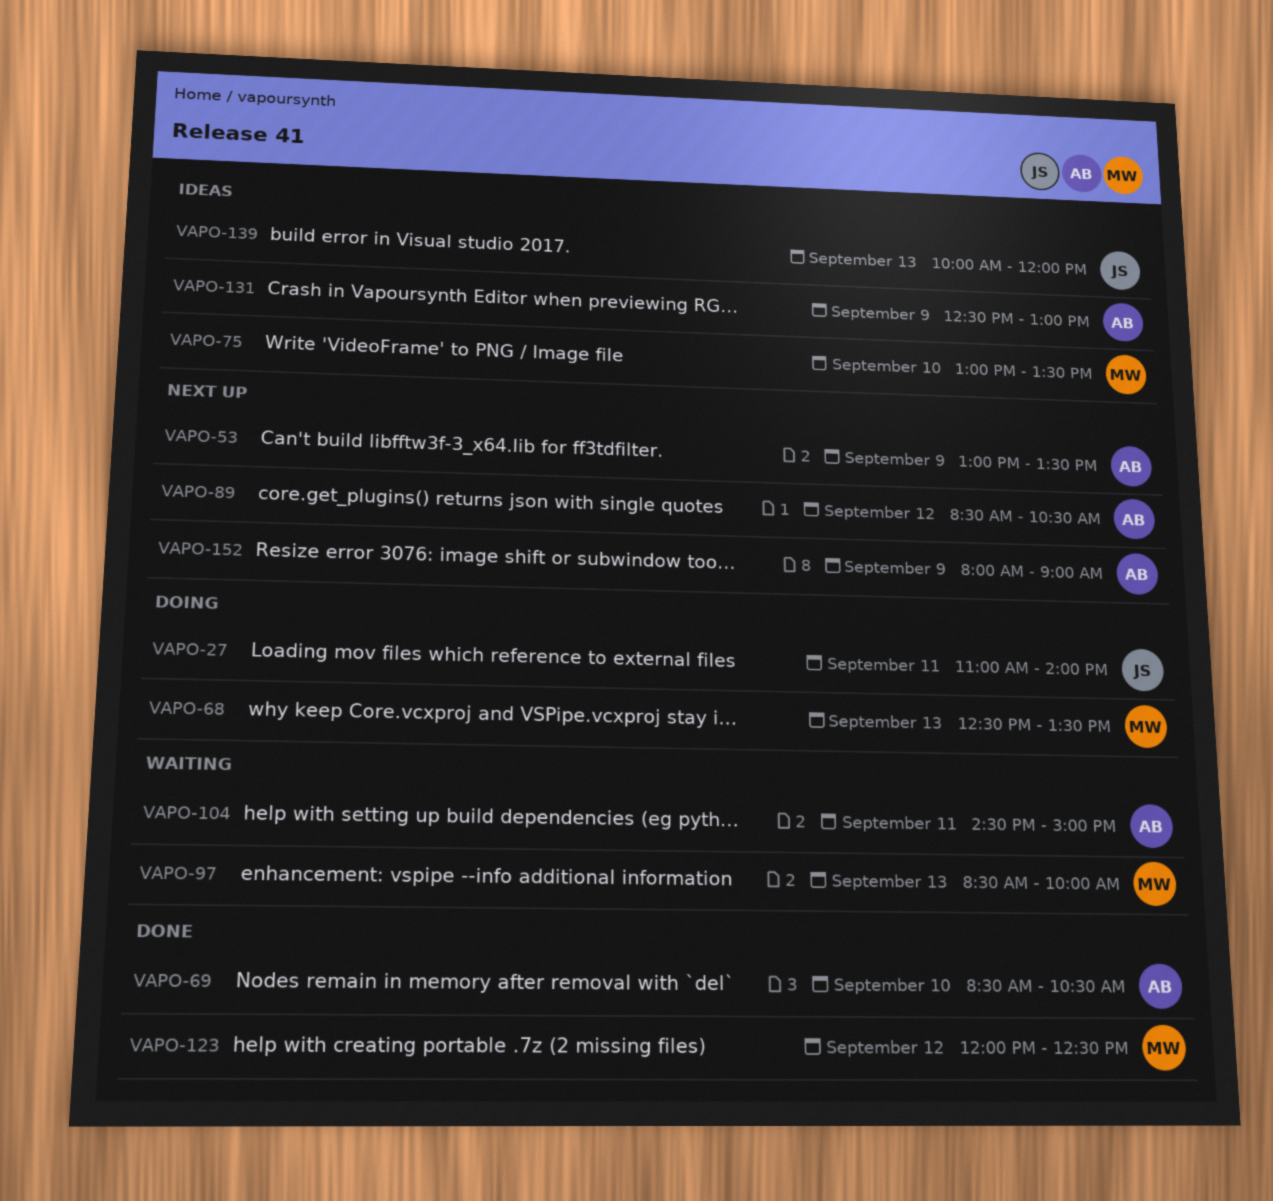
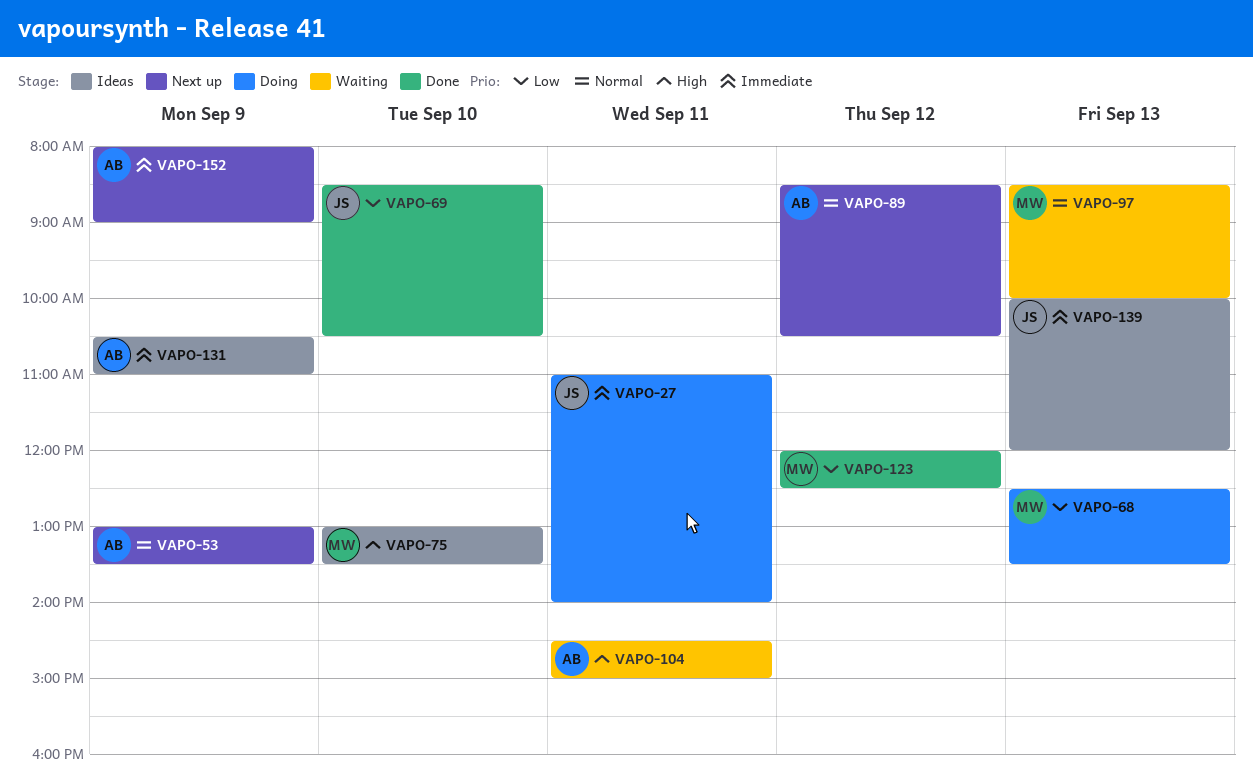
VAPO-69, owner: AB -> JS
VAPO-131, begins: 12:30 -> 10:30
VAPO-131, ends: 13:00 -> 11:00

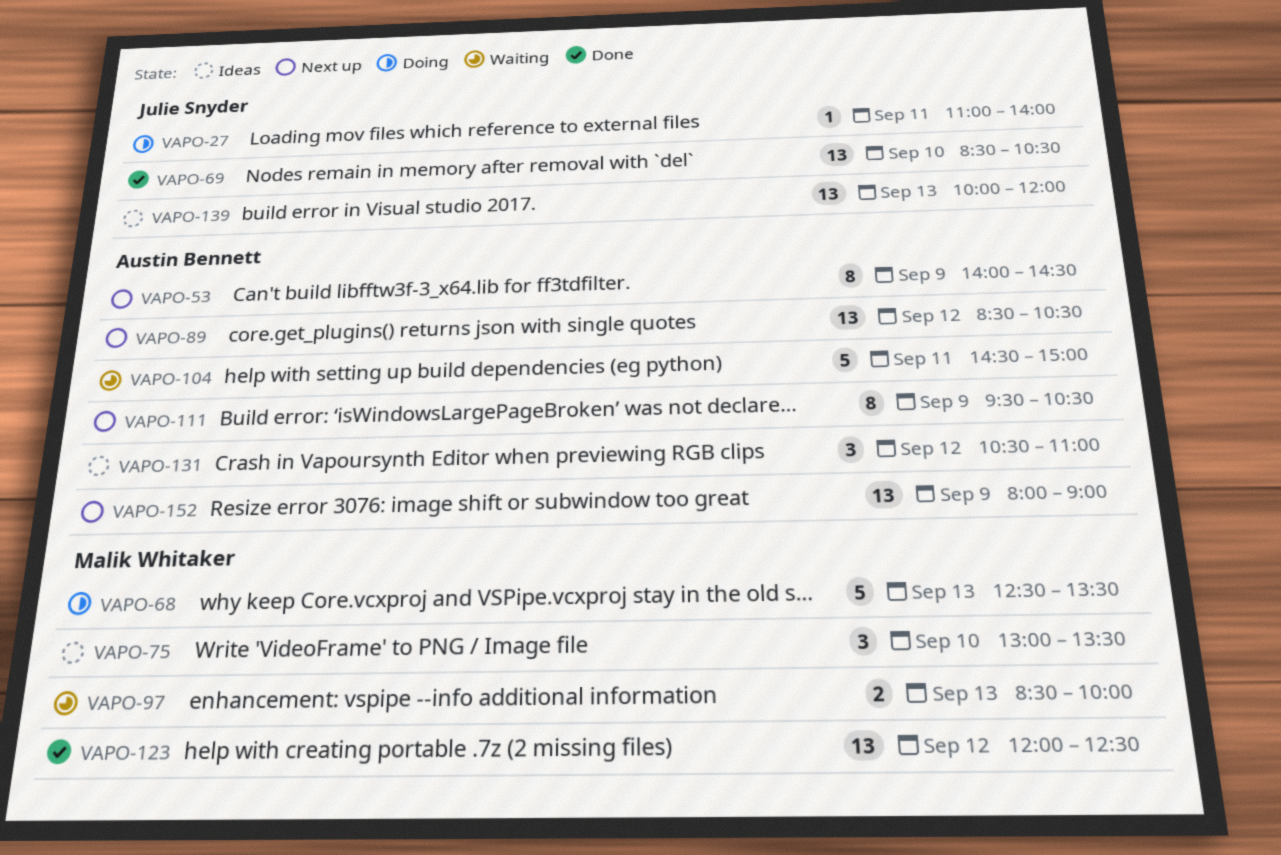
VAPO-53, begins: 13:00 -> 14:00
VAPO-53, ends: 13:30 -> 14:30
VAPO-111: none -> present
VAPO-131, day: Sep 9 -> Sep 12

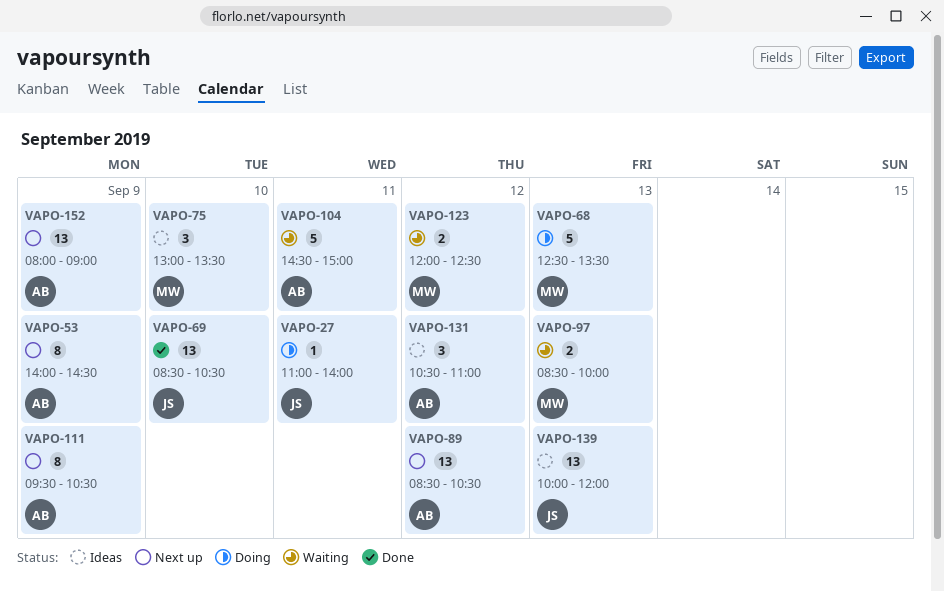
VAPO-123, status: Done -> Waiting
VAPO-123, estimate: 13 -> 2

